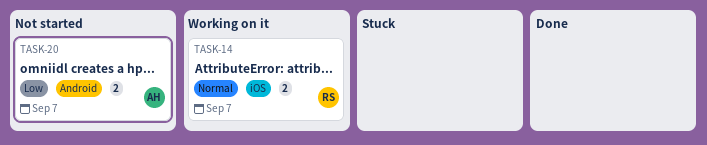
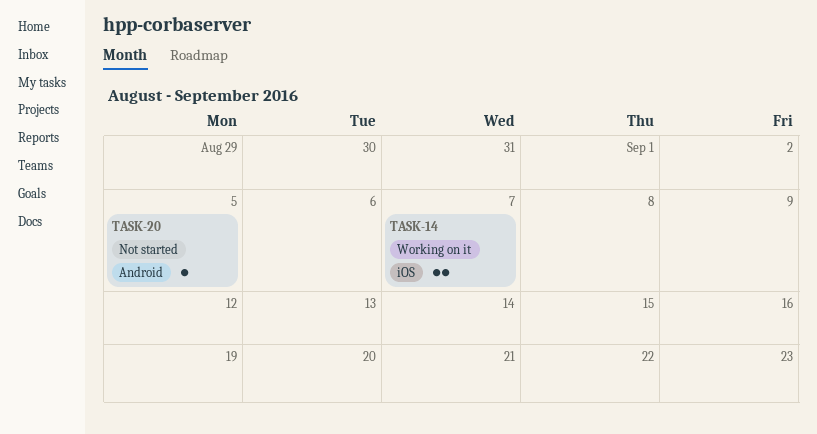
TASK-20, estimate: 2 -> 1
TASK-20, due: Sep 7 -> Sep 5

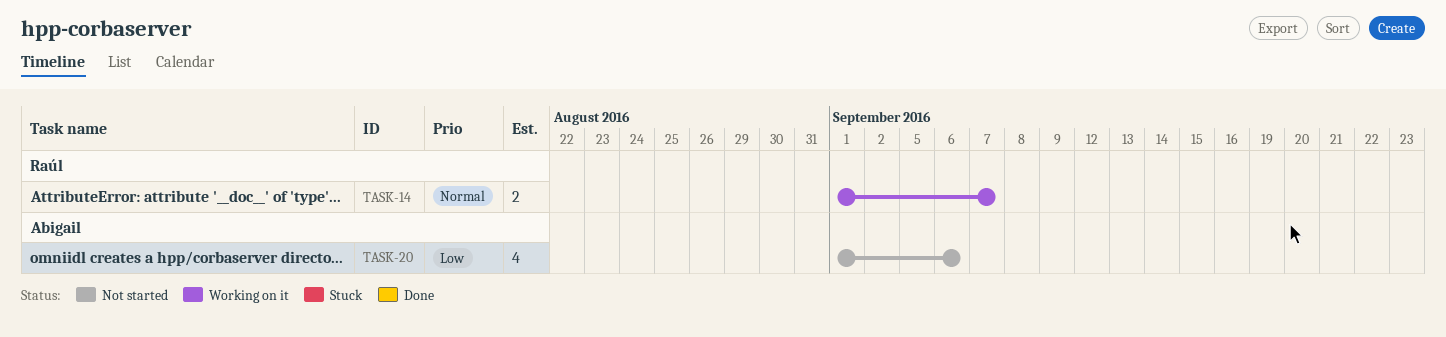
TASK-20, estimate: 1 -> 4
TASK-20, due: Sep 5 -> Sep 6

